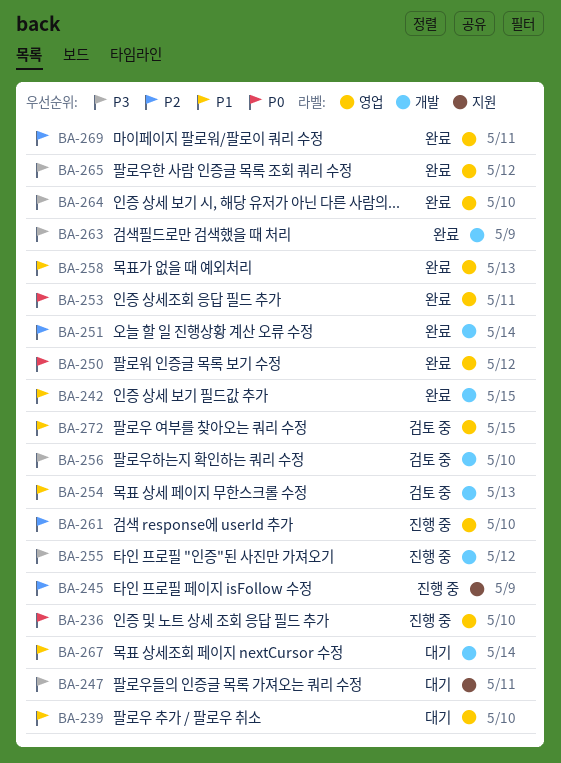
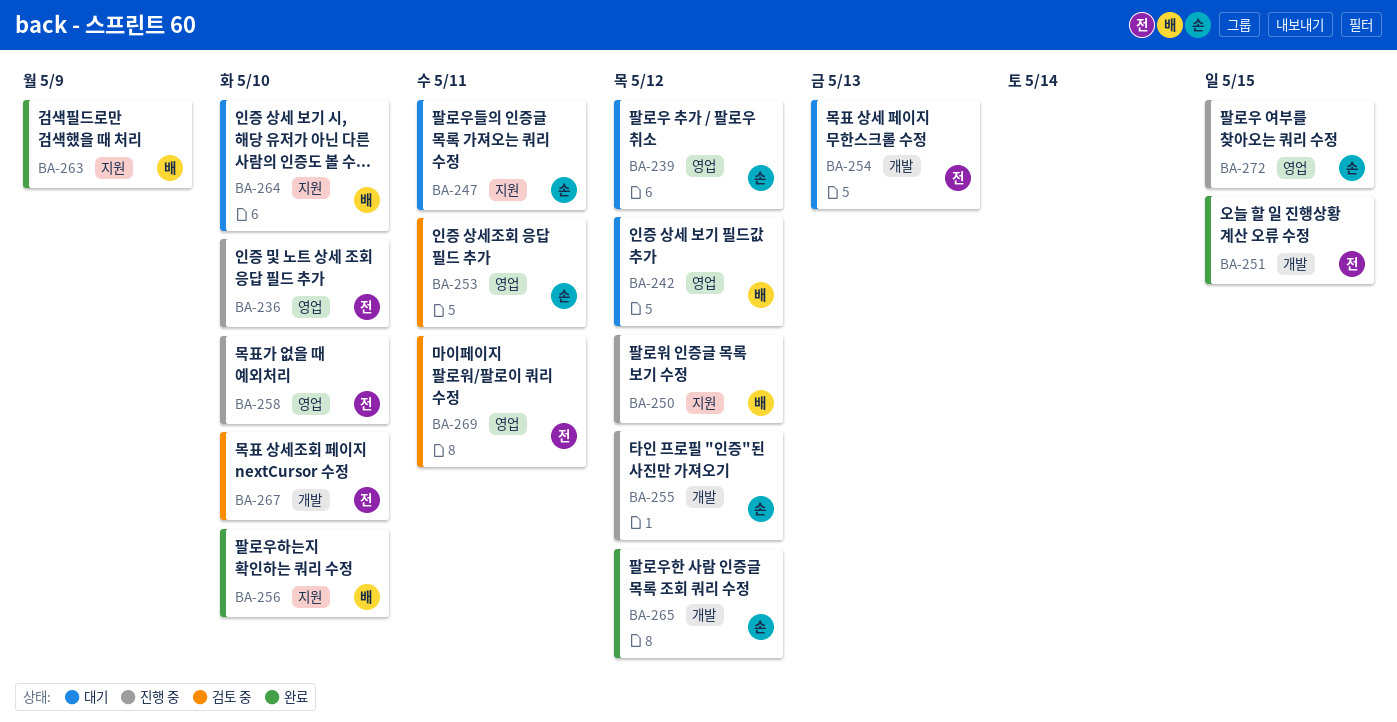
BA-239, due: May 10 -> May 12
BA-242, status: 완료 -> 대기
BA-242, label: 개발 -> 영업
BA-242, due: May 15 -> May 12
BA-245: present -> none
BA-250, status: 완료 -> 진행 중
BA-250, label: 영업 -> 지원
BA-251, due: May 14 -> May 15
BA-253, status: 완료 -> 검토 중
BA-254, status: 검토 중 -> 대기
BA-256, status: 검토 중 -> 완료
BA-256, label: 개발 -> 지원
BA-258, status: 완료 -> 진행 중
BA-258, due: May 13 -> May 10
BA-261: present -> none
BA-263, label: 개발 -> 지원
BA-264, status: 완료 -> 대기
BA-264, label: 영업 -> 지원
BA-265, label: 영업 -> 개발
BA-267, status: 대기 -> 검토 중
BA-267, due: May 14 -> May 10
BA-269, status: 완료 -> 검토 중
BA-272, status: 검토 중 -> 진행 중

